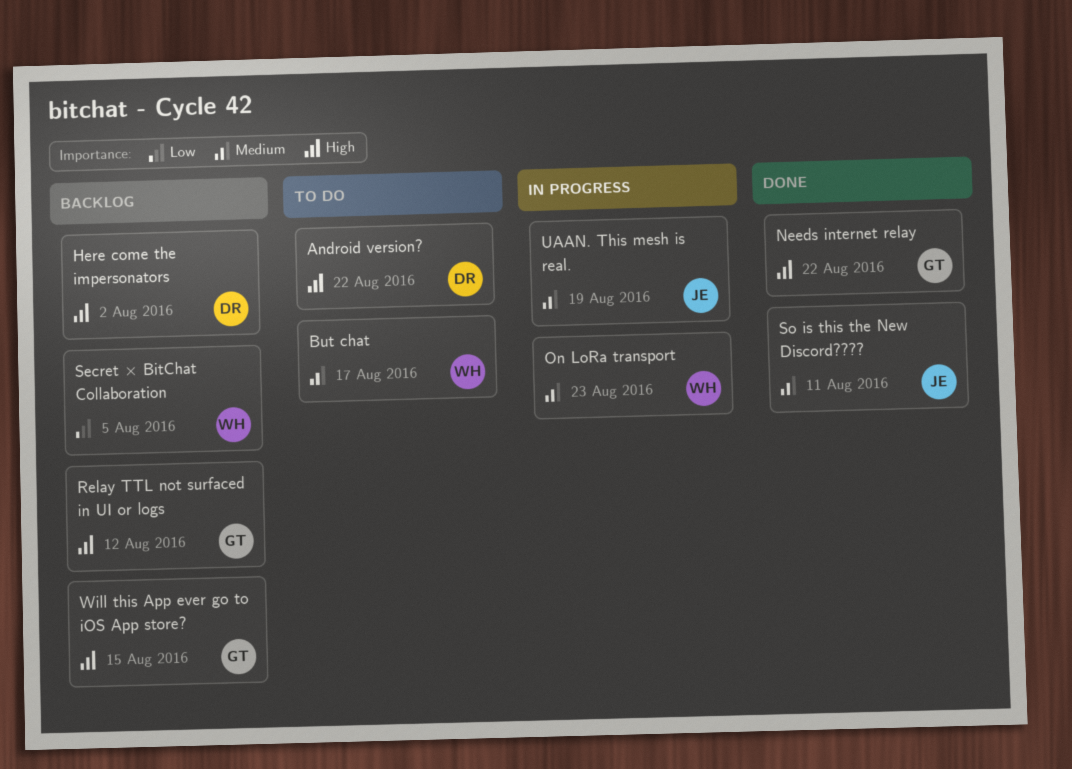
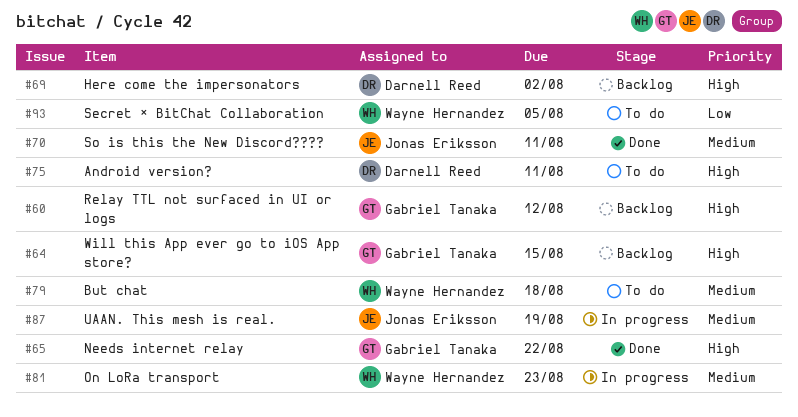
Android version?, due: Aug 22 -> Aug 11
But chat, due: Aug 17 -> Aug 18
Secret × BitChat Collaboration, status: Backlog -> To do

